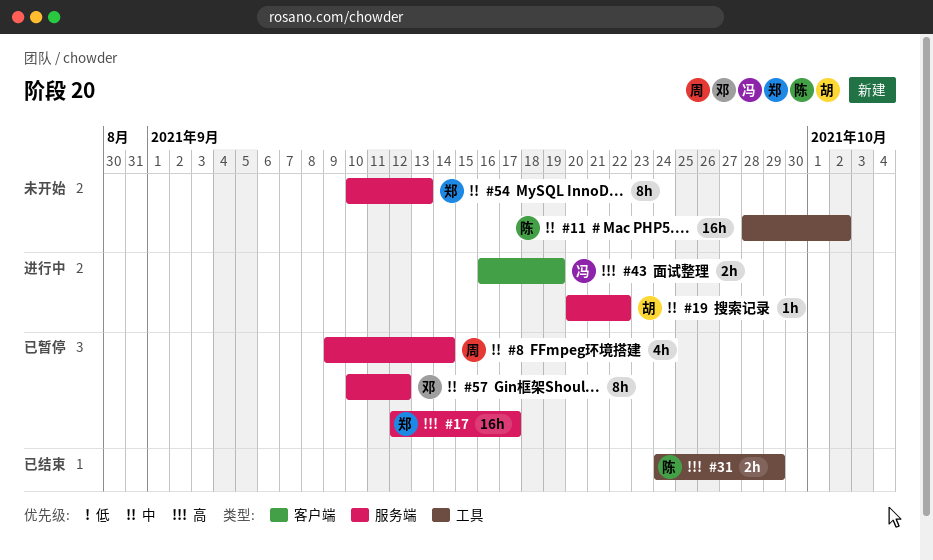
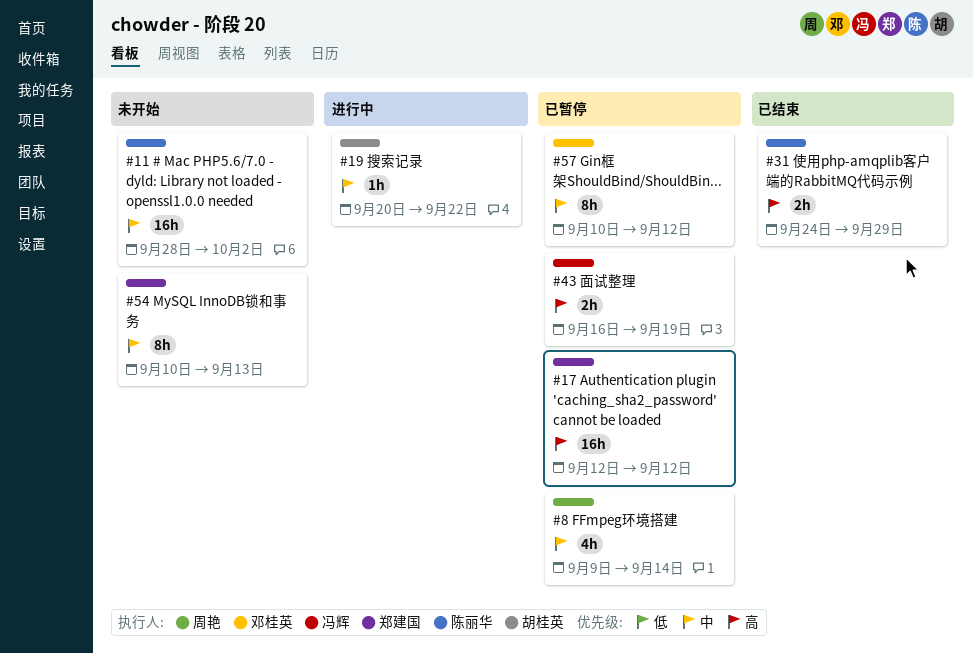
#17, due: Sep 17 -> Sep 12
#43, status: 进行中 -> 已暂停

